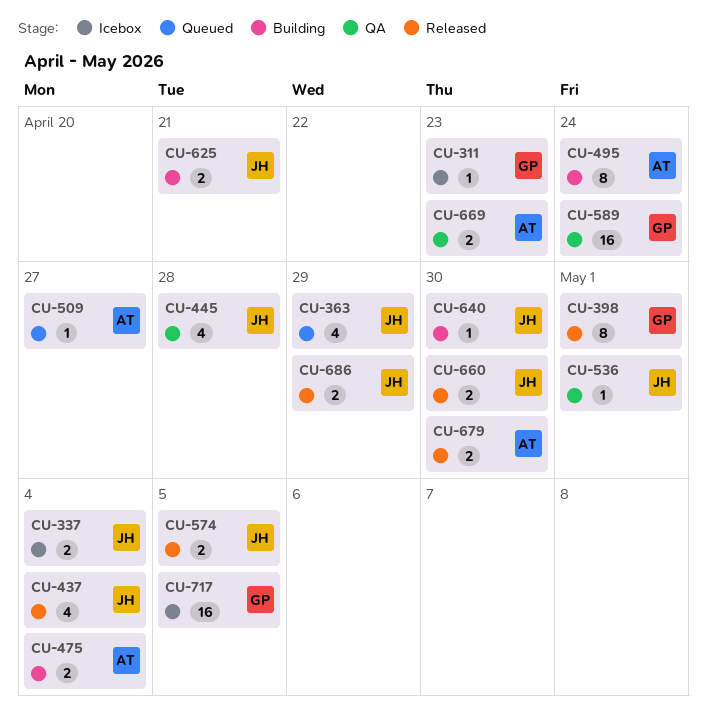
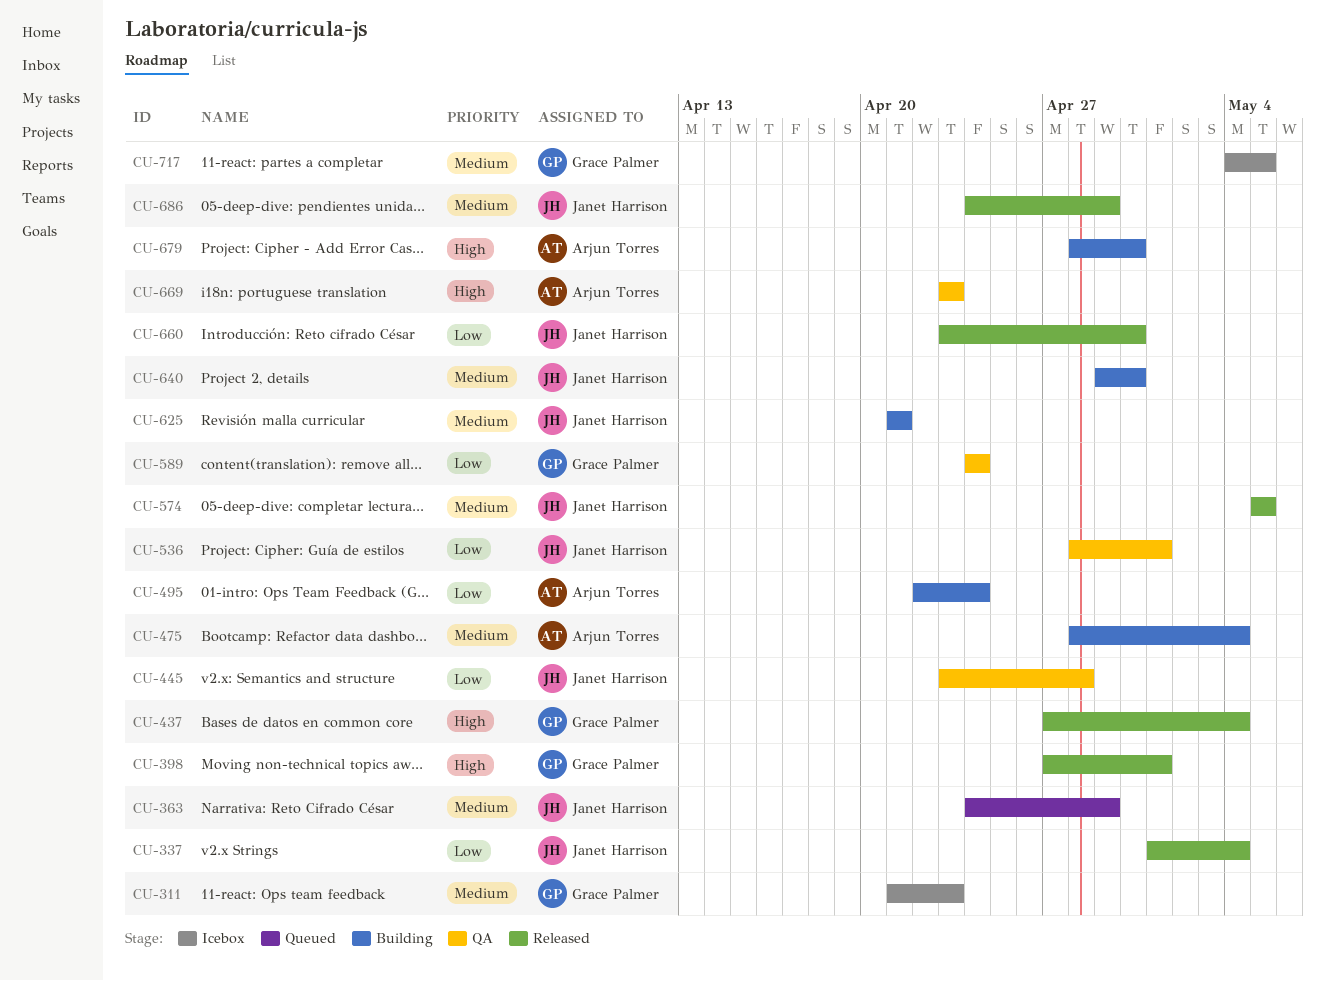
CU-337, status: Icebox -> Released
CU-437, owner: Janet Harrison -> Grace Palmer
CU-509: present -> none
CU-679, status: Released -> Building

